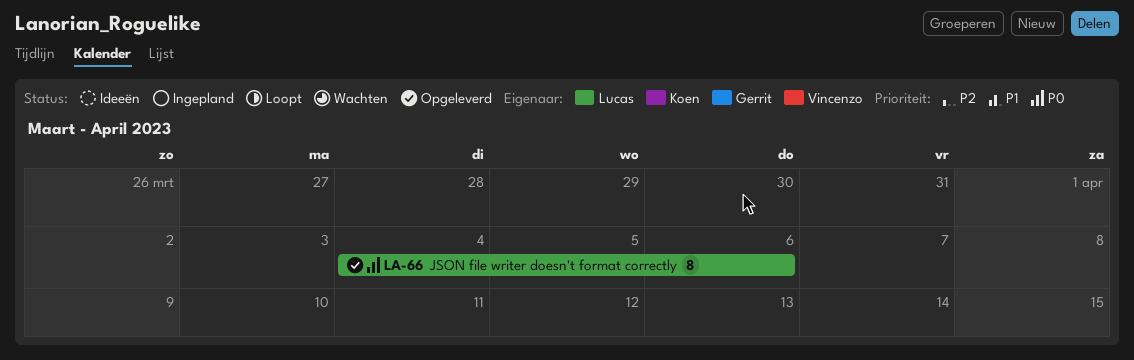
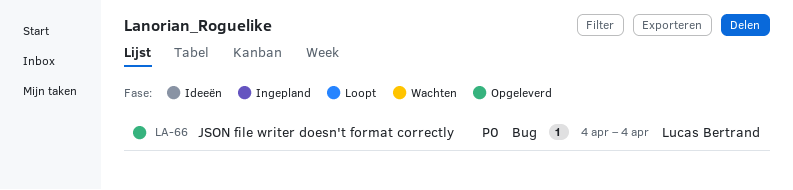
LA-66, estimate: 8 -> 1
LA-66, due: Apr 6 -> Apr 4

